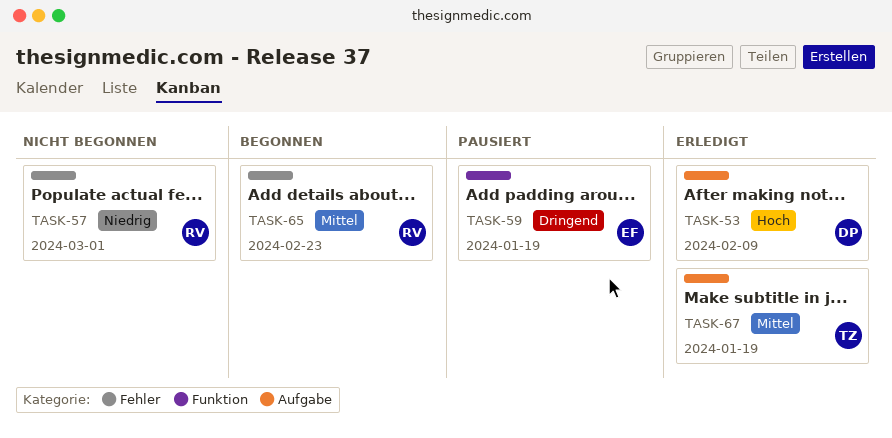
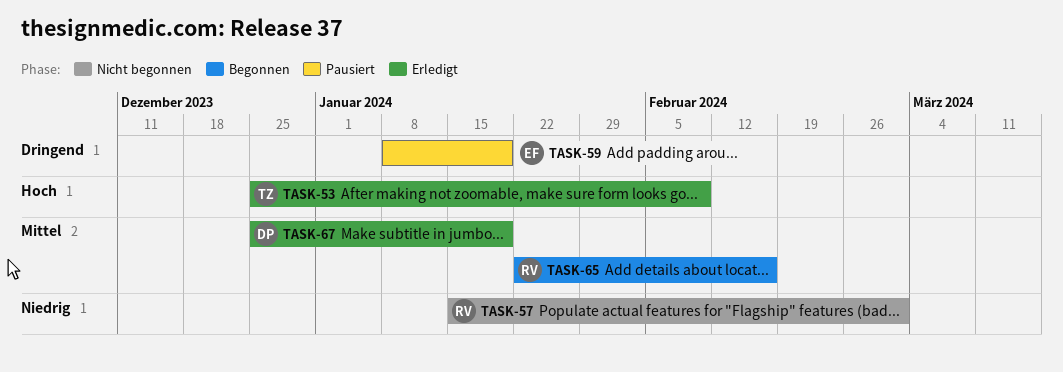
TASK-53, owner: DP -> TZ
TASK-65, due: Feb 23 -> Feb 16
TASK-67, owner: TZ -> DP

